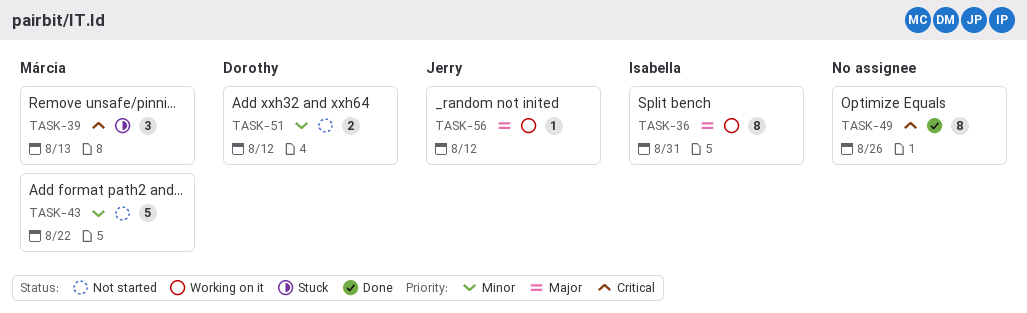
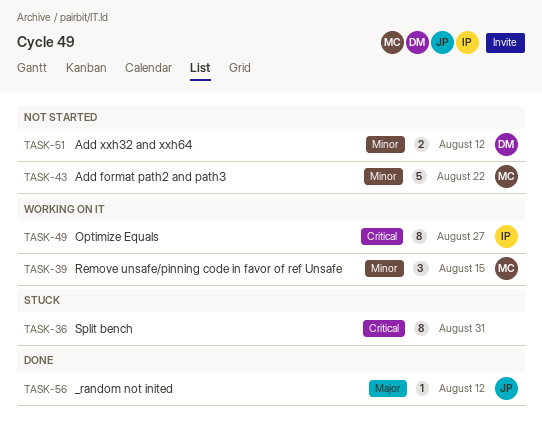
TASK-36, status: Working on it -> Stuck
TASK-36, owner: Isabella -> none
TASK-36, priority: Major -> Critical
TASK-39, status: Stuck -> Working on it
TASK-39, priority: Critical -> Minor
TASK-39, due: Aug 13 -> Aug 15
TASK-49, status: Done -> Working on it
TASK-49, owner: none -> Isabella
TASK-49, due: Aug 26 -> Aug 27
TASK-56, status: Working on it -> Done

